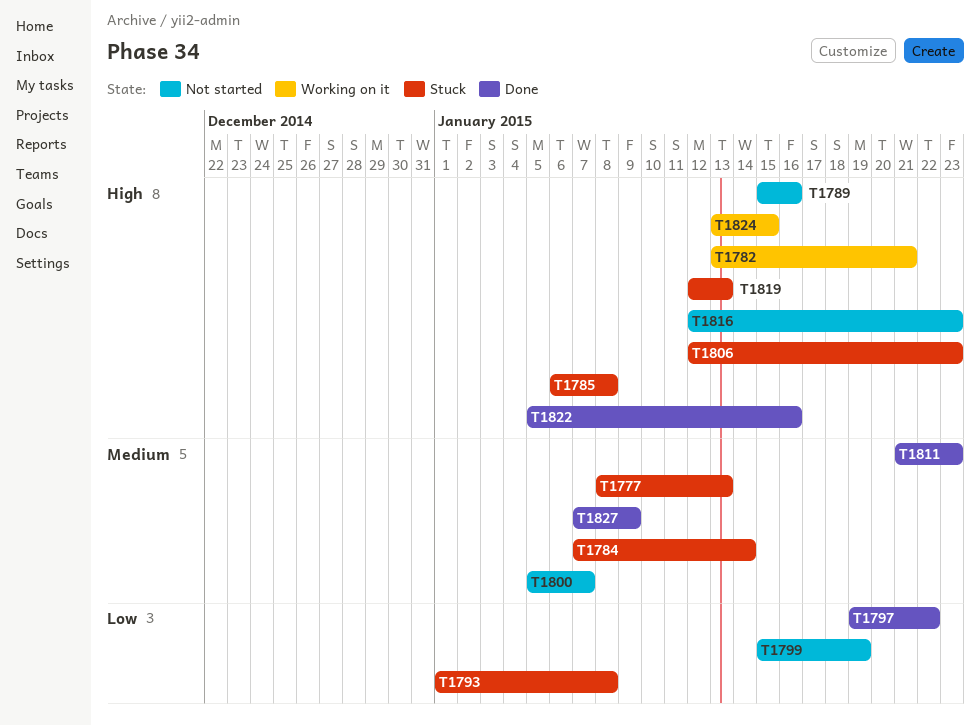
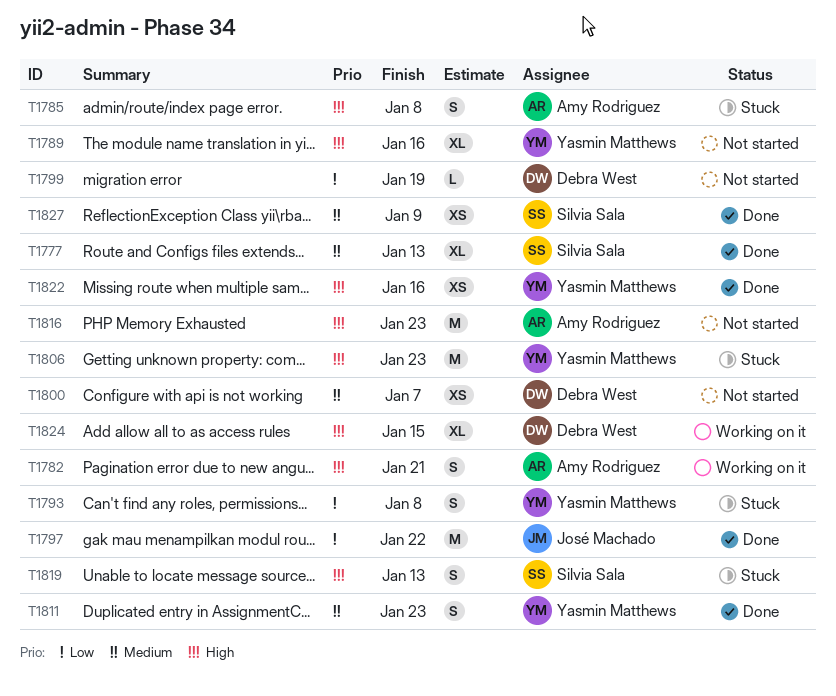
T1777, status: Stuck -> Done
T1784: present -> none

